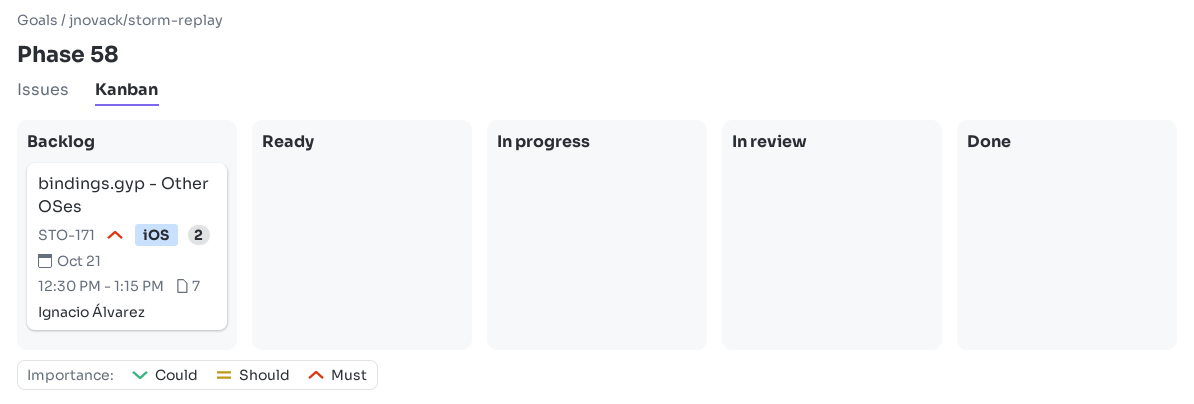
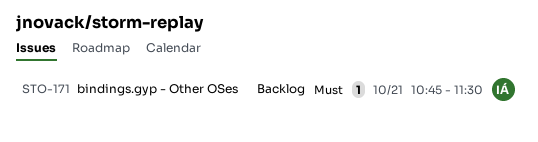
STO-171, estimate: 2 -> 1
STO-171, begins: 12:30 -> 10:45
STO-171, ends: 13:15 -> 11:30

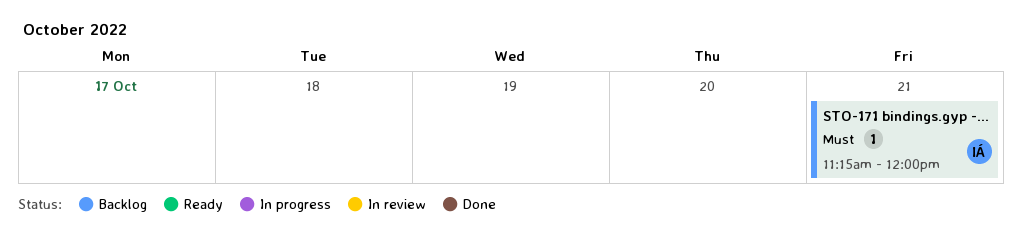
STO-171, begins: 10:45 -> 11:15
STO-171, ends: 11:30 -> 12:00

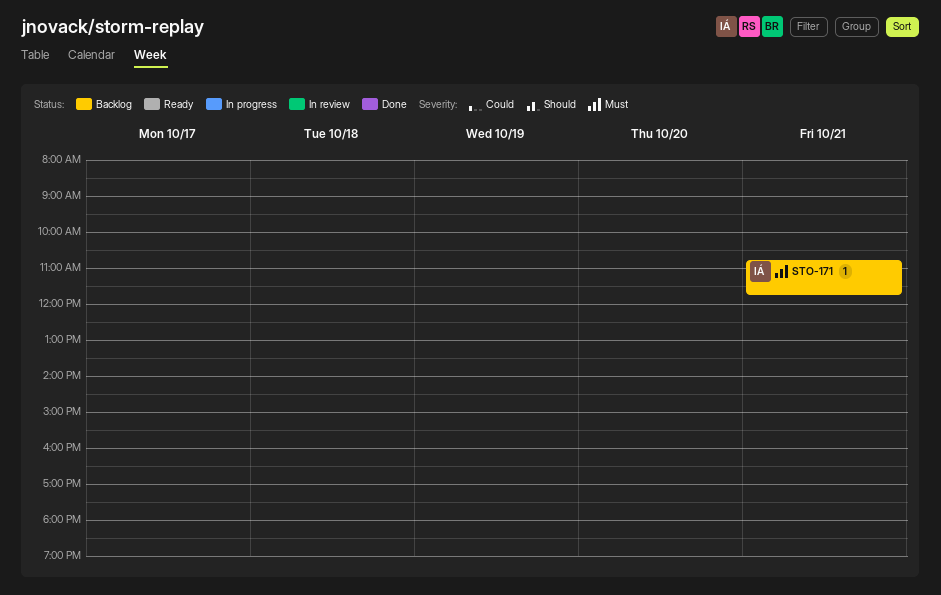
STO-171, begins: 11:15 -> 10:45
STO-171, ends: 12:00 -> 11:45

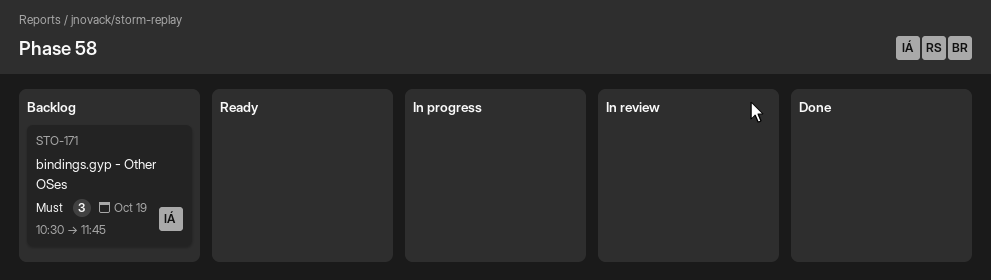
STO-171, estimate: 1 -> 3
STO-171, day: Oct 21 -> Oct 19
STO-171, begins: 10:45 -> 10:30

